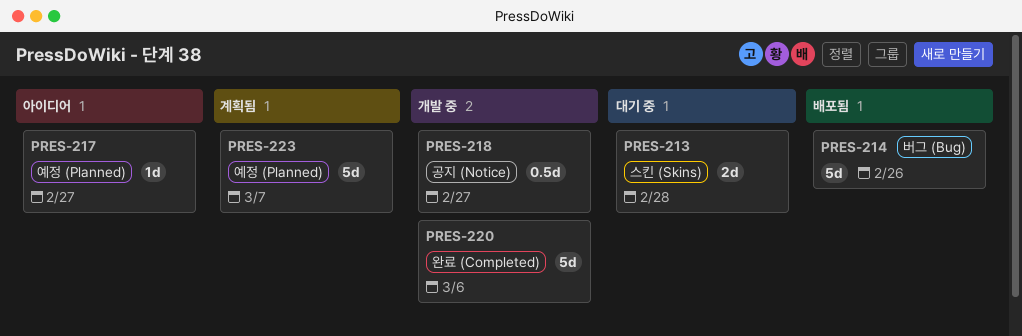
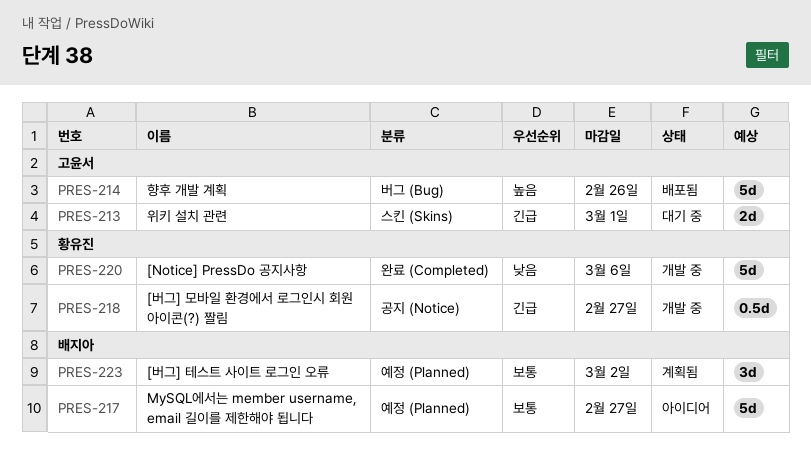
PRES-213, due: Feb 28 -> Mar 1
PRES-217, estimate: 1d -> 5d
PRES-223, estimate: 5d -> 3d
PRES-223, due: Mar 7 -> Mar 2

